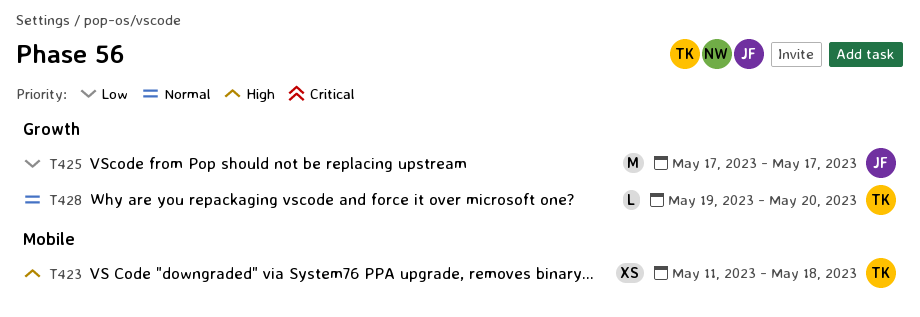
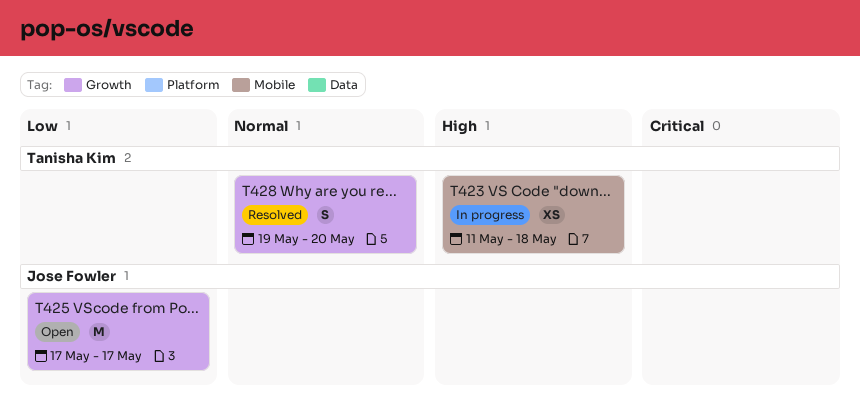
T428, estimate: L -> S

